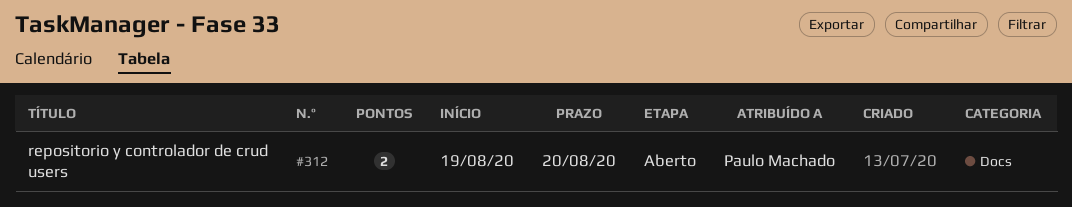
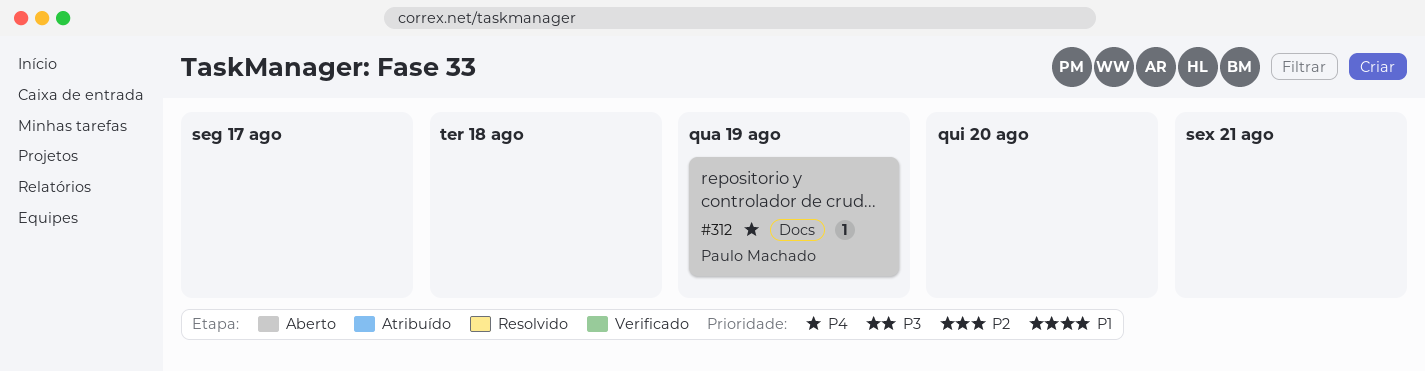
#312, estimate: 2 -> 1
#312, due: Aug 20 -> Aug 19

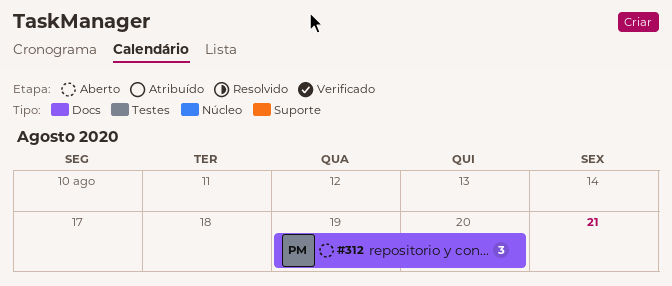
#312, estimate: 1 -> 3
#312, due: Aug 19 -> Aug 20

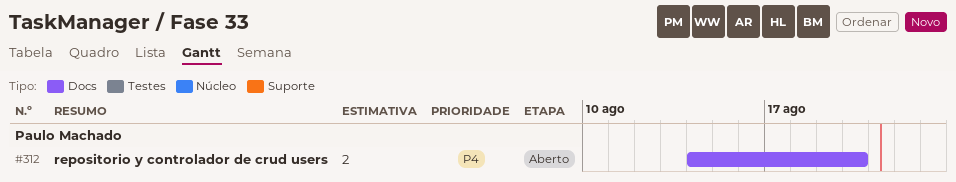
#312, estimate: 3 -> 2
#312, start: Aug 19 -> Aug 14

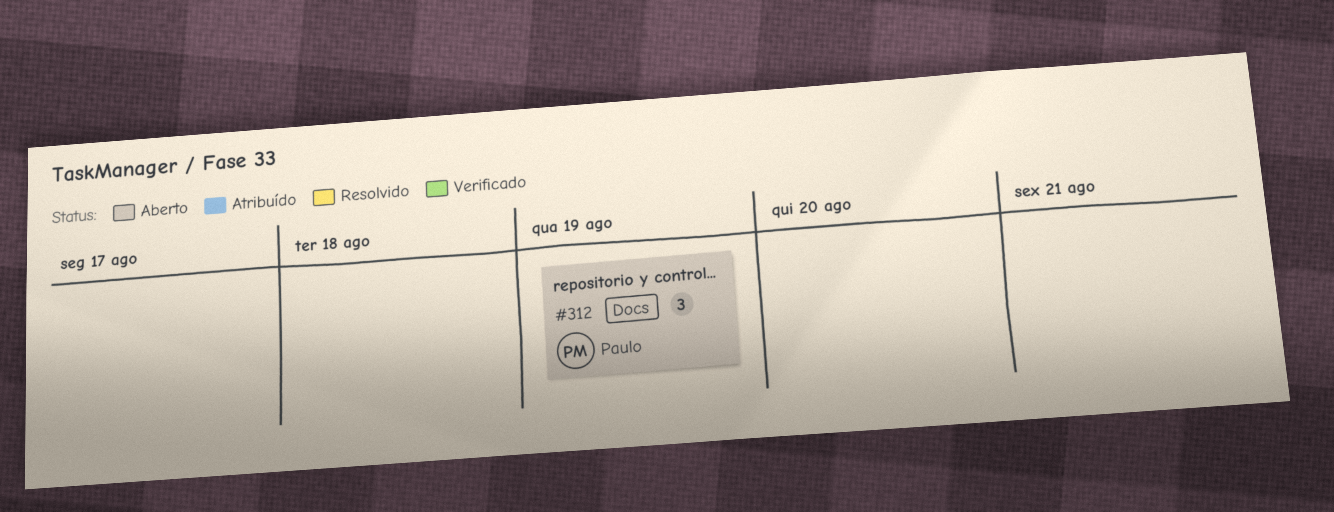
#312, estimate: 2 -> 3
#312, due: Aug 20 -> Aug 19

